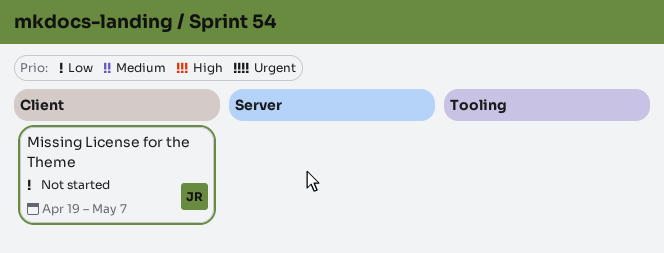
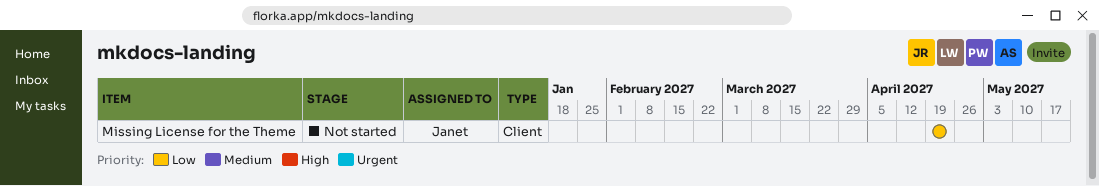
Missing License for the Theme, due: May 7 -> Apr 23

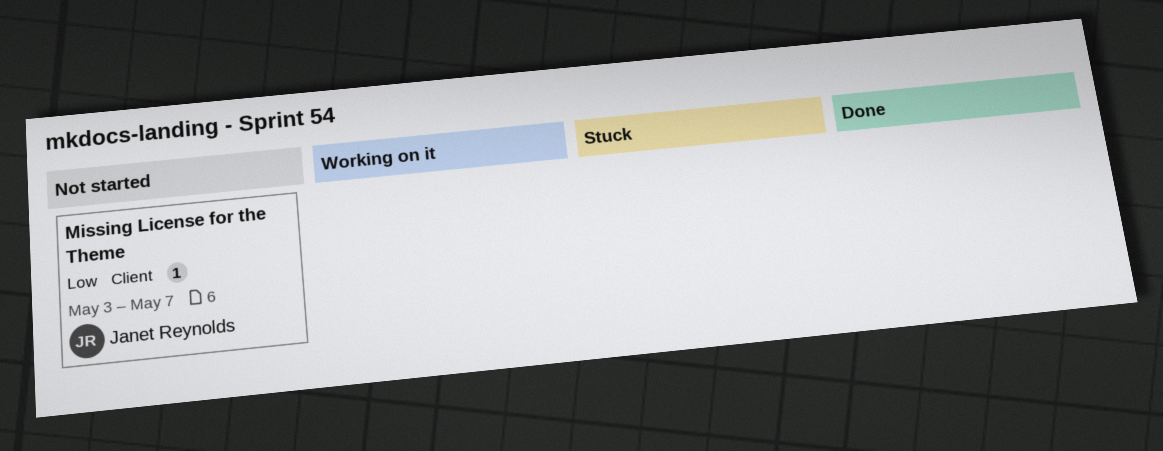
Missing License for the Theme, start: Apr 19 -> May 3
Missing License for the Theme, due: Apr 23 -> May 7

